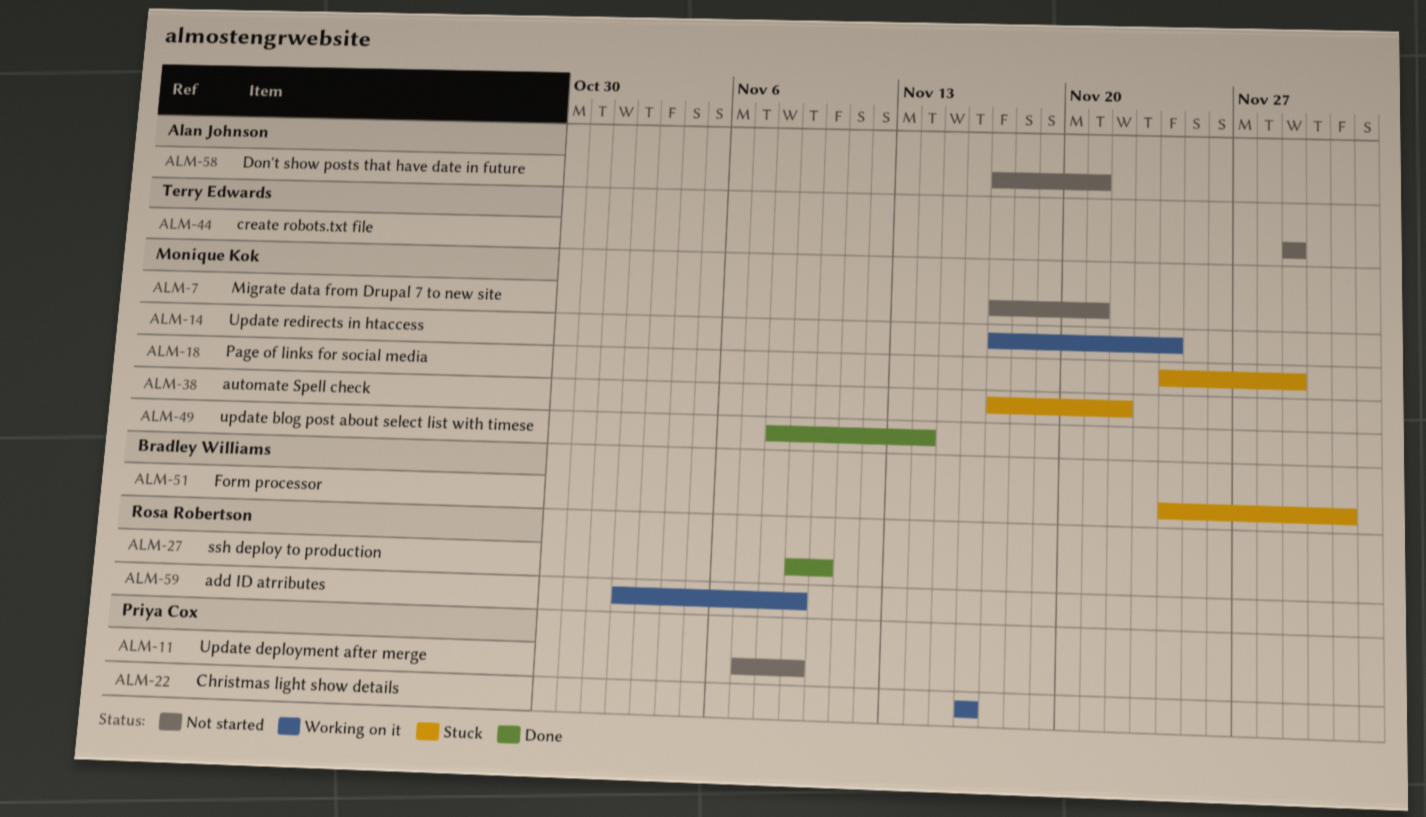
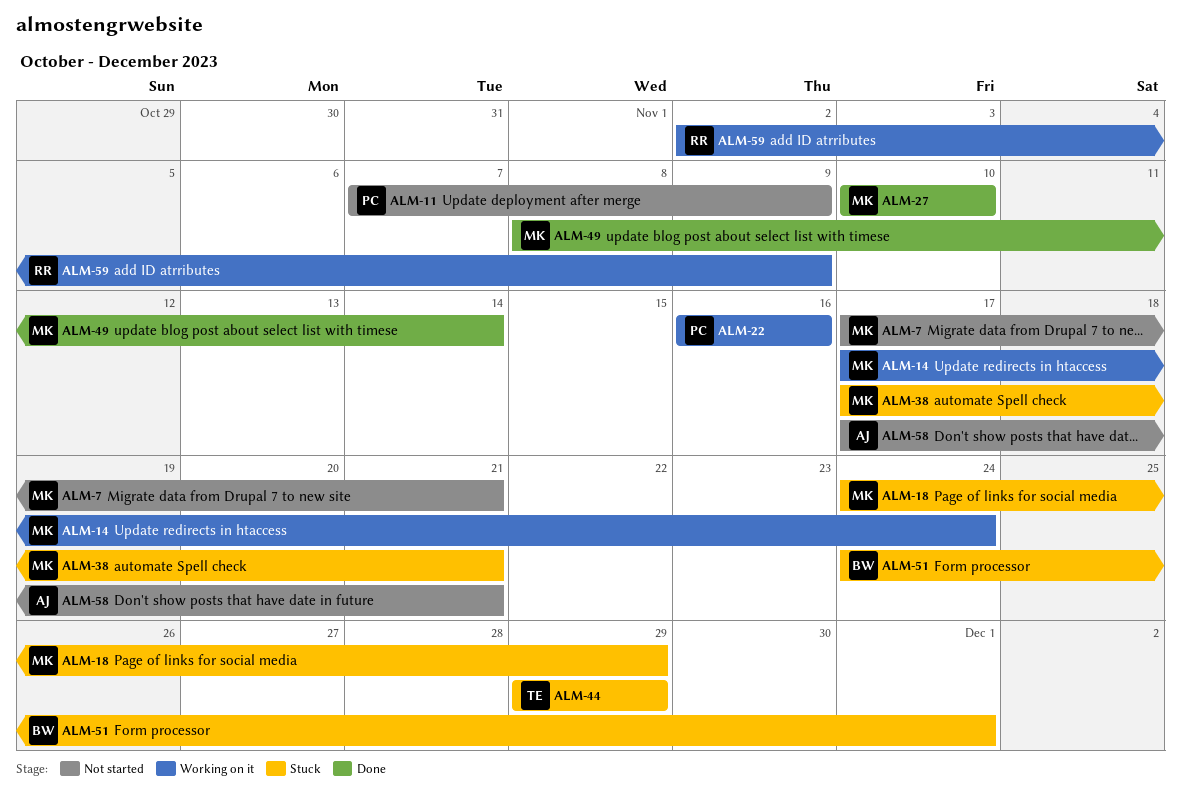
ALM-27, owner: Rosa Robertson -> Monique Kok
ALM-27, start: Nov 9 -> Nov 10
ALM-38, due: Nov 22 -> Nov 21
ALM-44, status: Not started -> Stuck

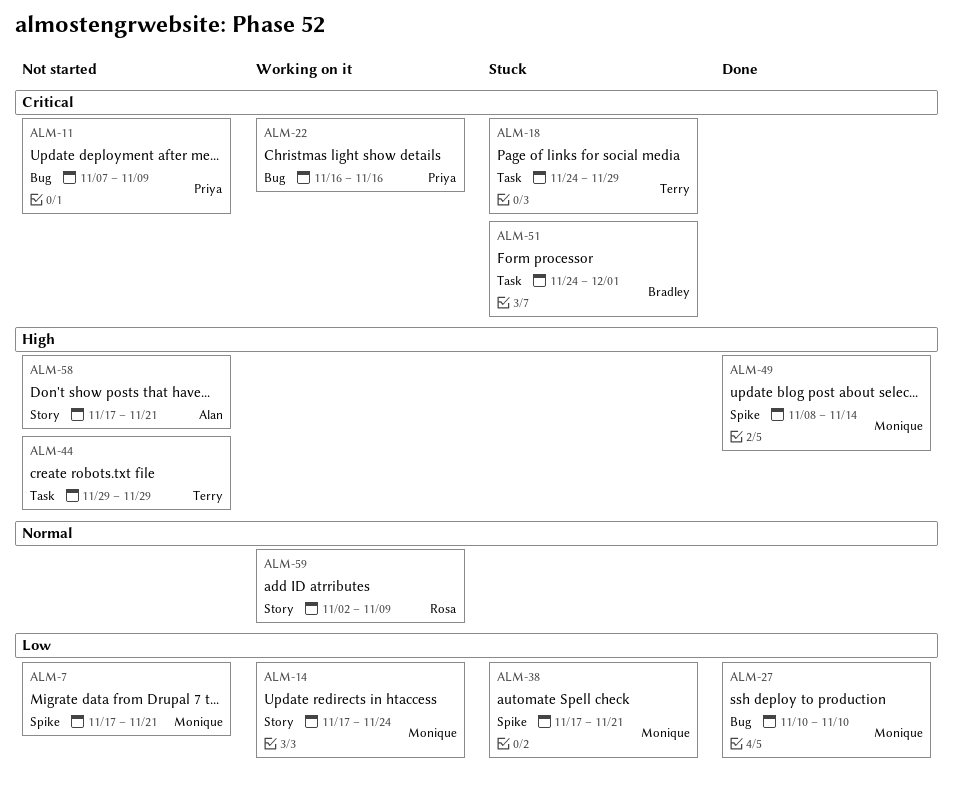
ALM-18, owner: Monique -> Terry
ALM-44, status: Stuck -> Not started

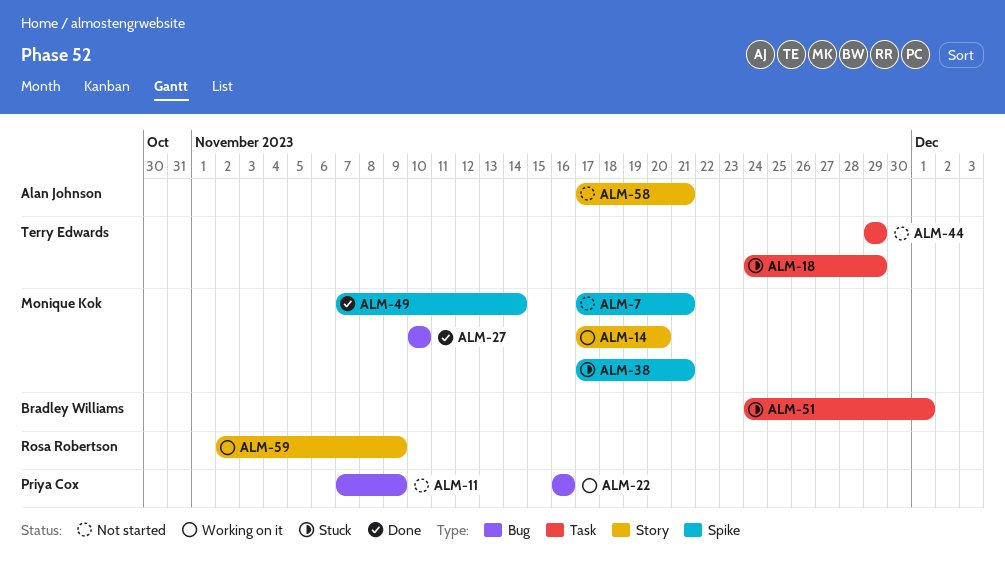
ALM-14, due: Nov 24 -> Nov 20
ALM-49, start: Nov 8 -> Nov 7

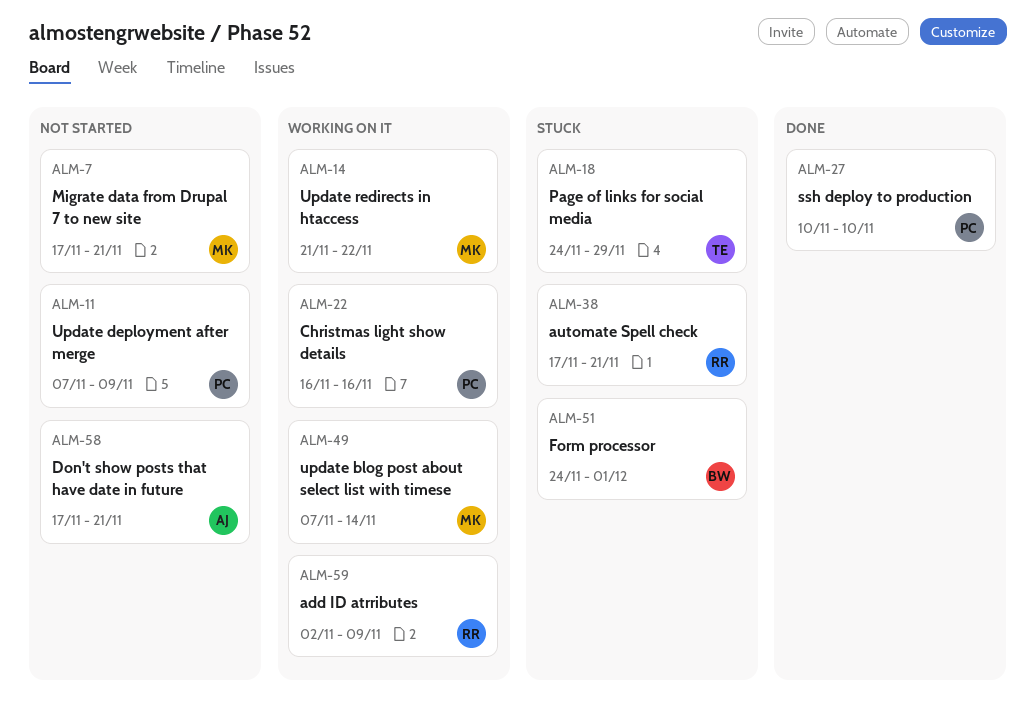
ALM-14, start: Nov 17 -> Nov 21
ALM-14, due: Nov 20 -> Nov 22
ALM-27, owner: Monique Kok -> Priya Cox
ALM-38, owner: Monique Kok -> Rosa Robertson
ALM-44: present -> none
ALM-49, status: Done -> Working on it

